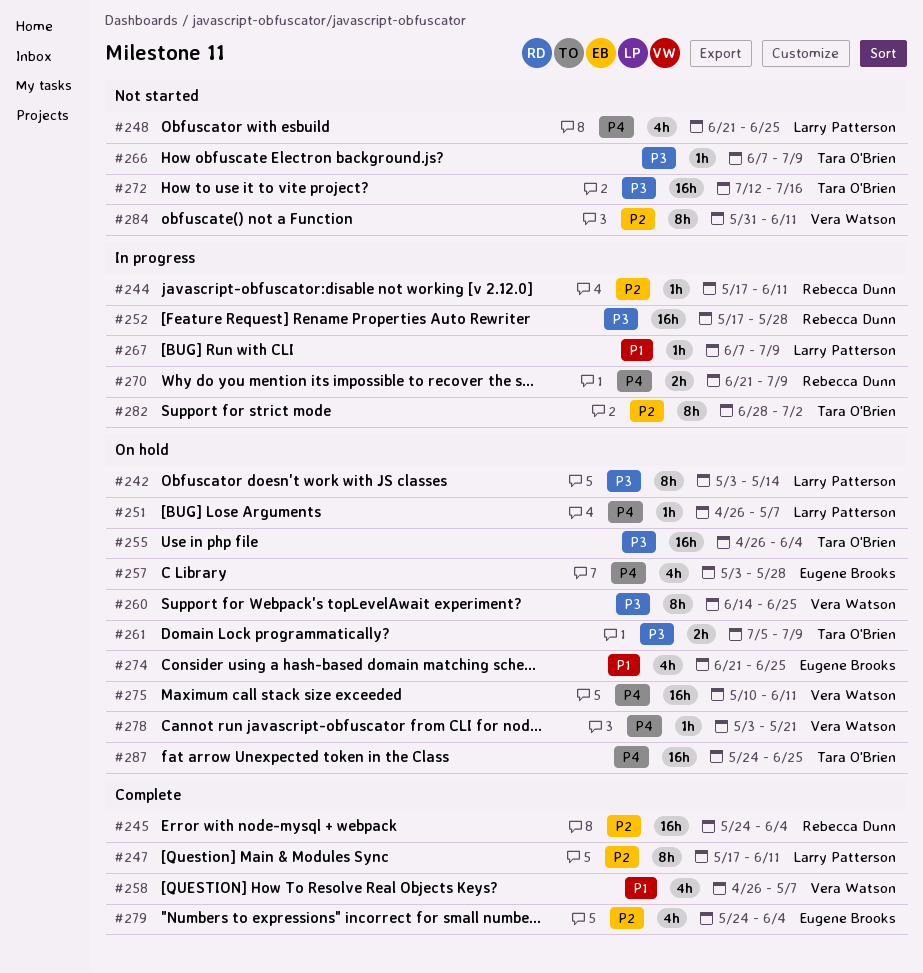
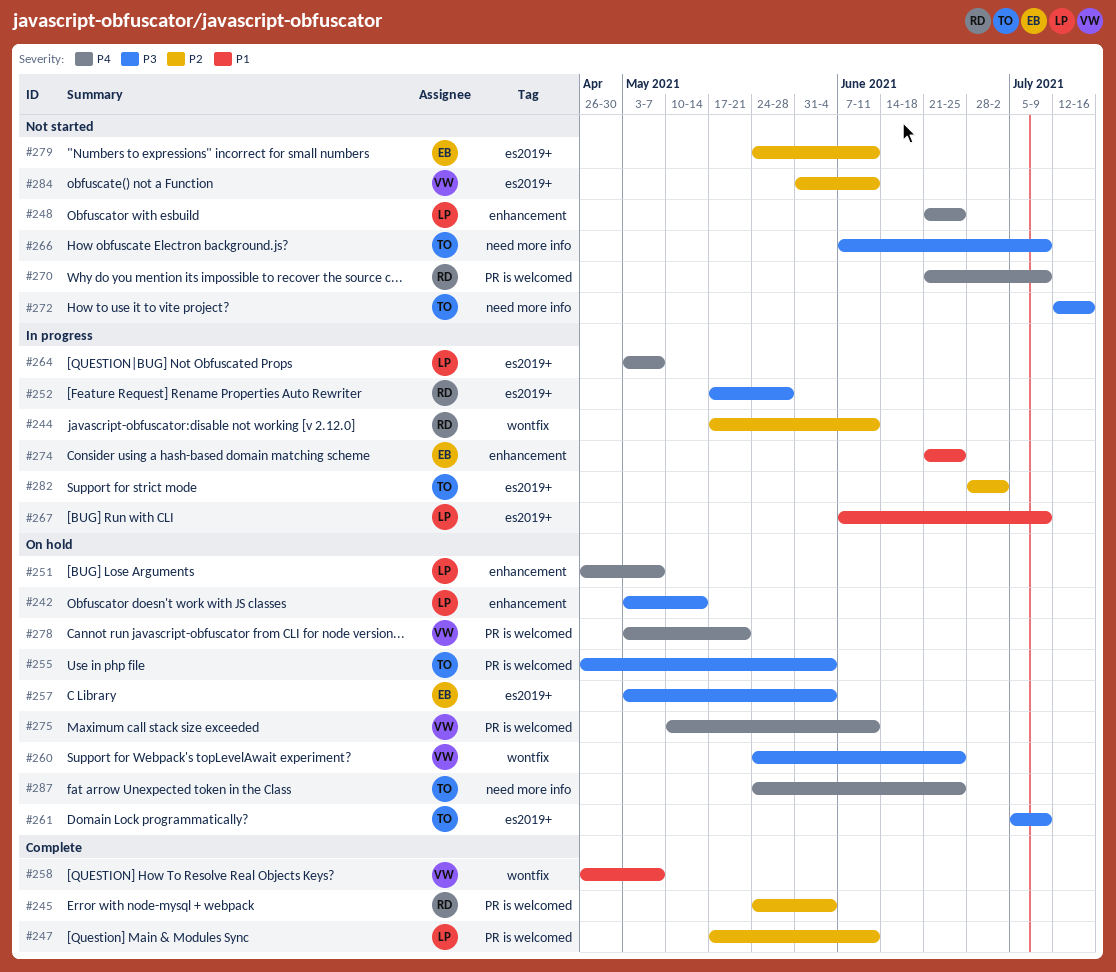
#257, priority: P4 -> P3
#257, due: May 28 -> Jun 4
#260, start: Jun 14 -> May 24
#264: none -> present
#270, status: In progress -> Not started
#274, status: On hold -> In progress
#279, status: Complete -> Not started
#279, due: Jun 4 -> Jun 11

